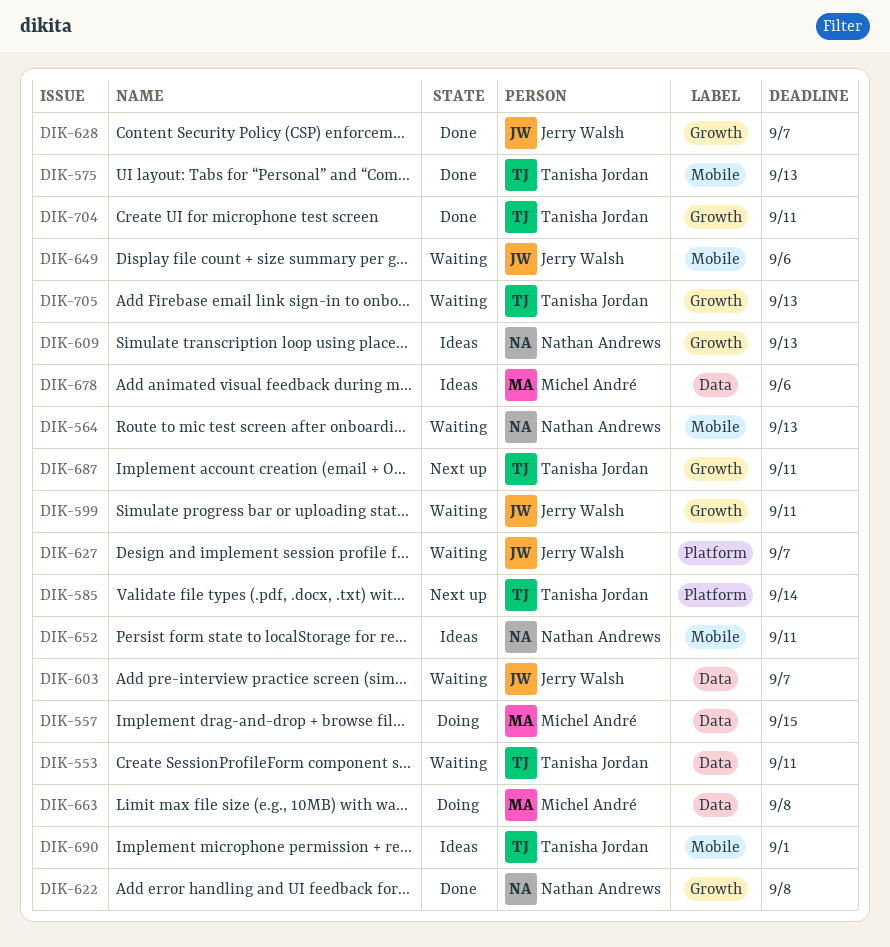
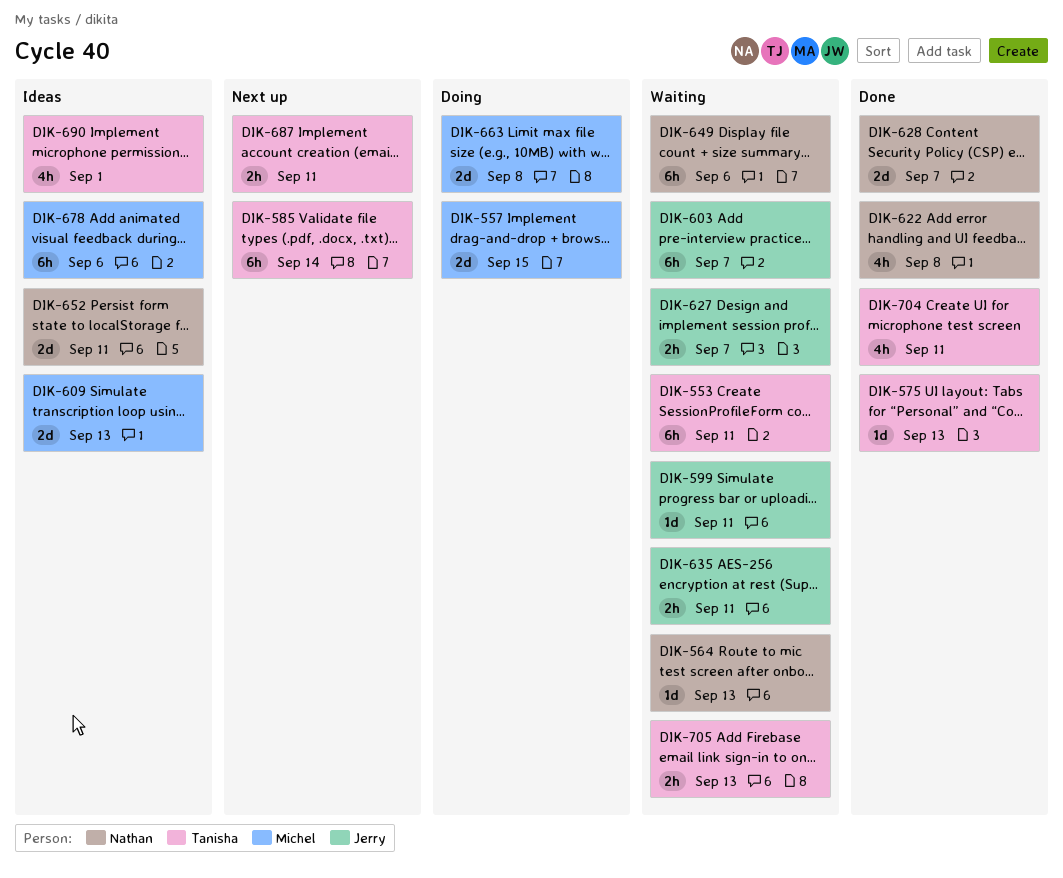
DIK-609, owner: Nathan Andrews -> Michel André
DIK-628, owner: Jerry Walsh -> Nathan Andrews
DIK-635: none -> present
DIK-649, owner: Jerry Walsh -> Nathan Andrews

